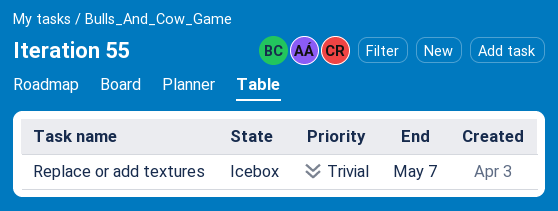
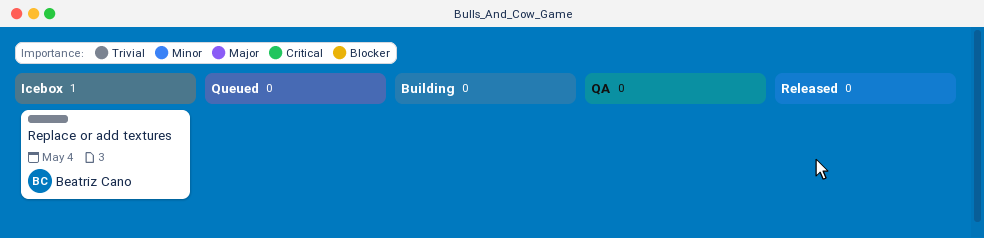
Replace or add textures, due: May 7 -> May 4

